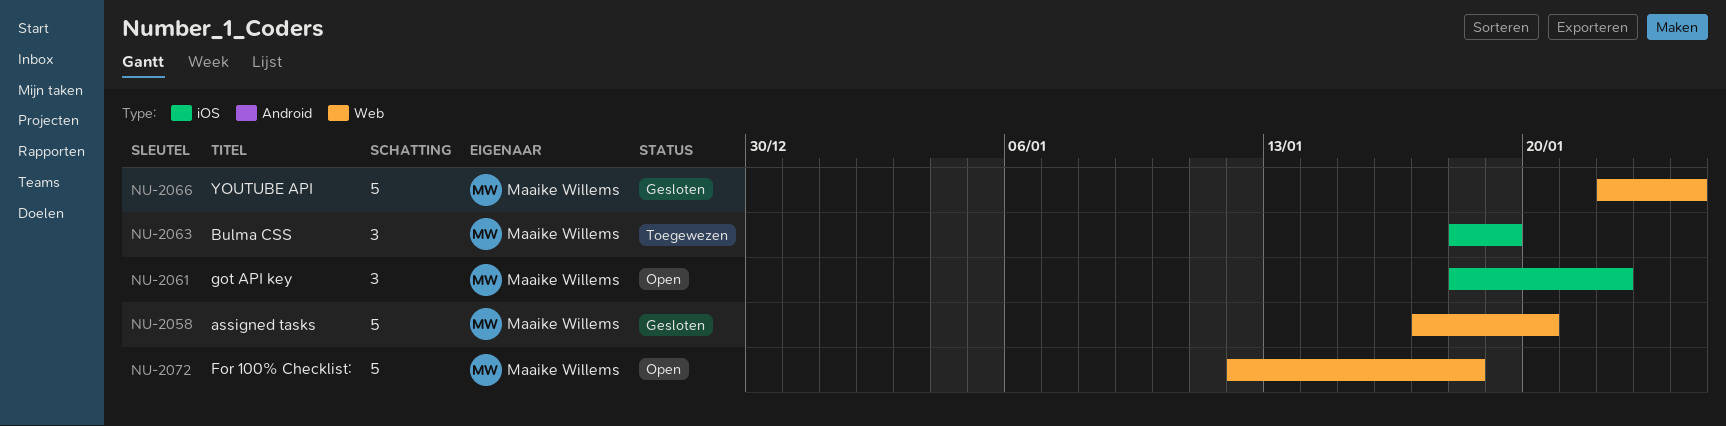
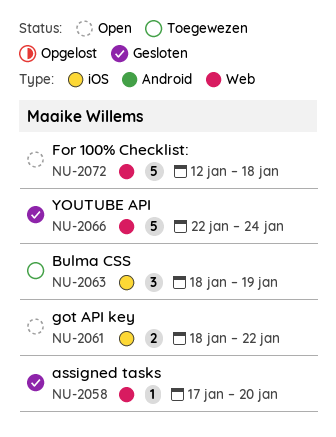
NU-2058, estimate: 5 -> 1
NU-2061, estimate: 3 -> 2

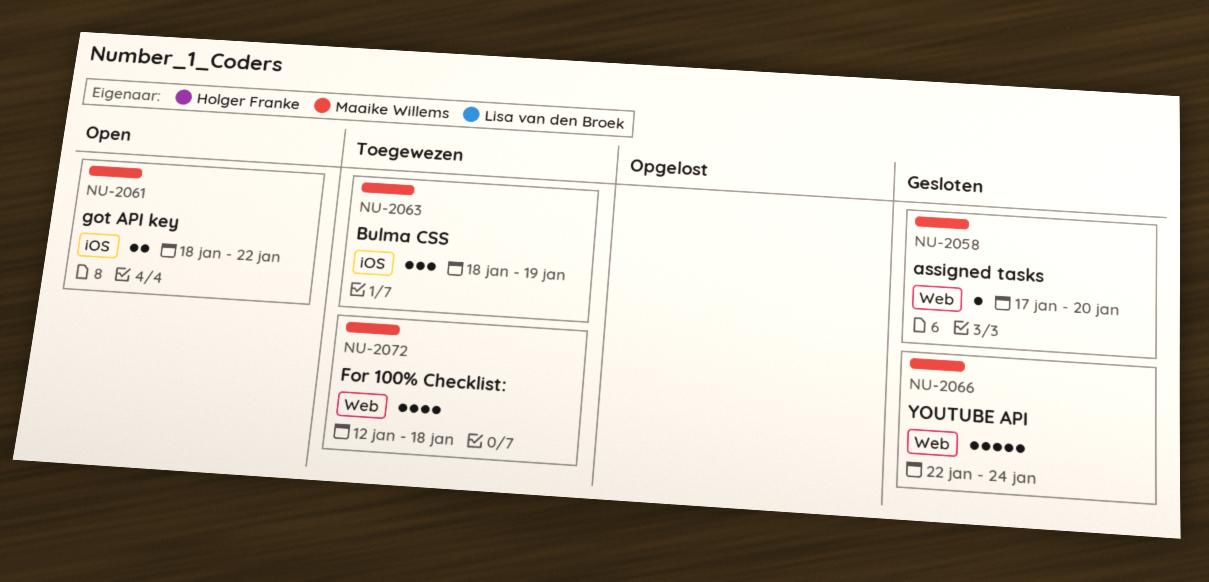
NU-2072, status: Open -> Toegewezen
NU-2072, estimate: 5 -> 4

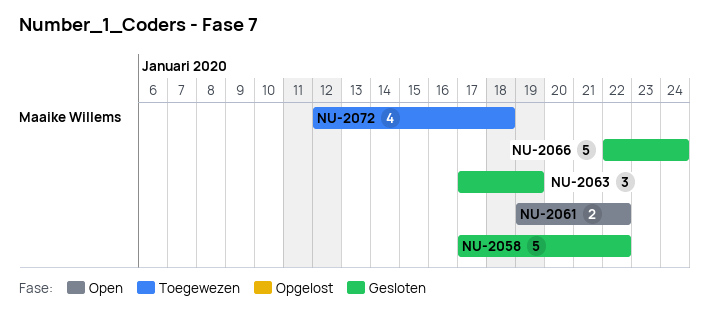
NU-2058, estimate: 1 -> 5
NU-2058, due: Jan 20 -> Jan 22
NU-2061, start: Jan 18 -> Jan 19
NU-2063, status: Toegewezen -> Gesloten
NU-2063, start: Jan 18 -> Jan 17

